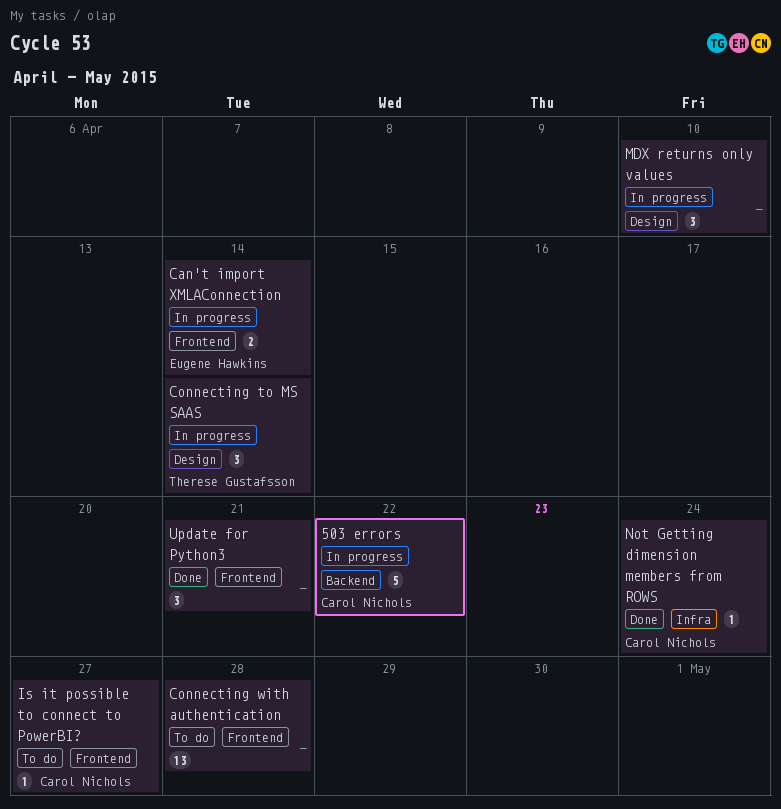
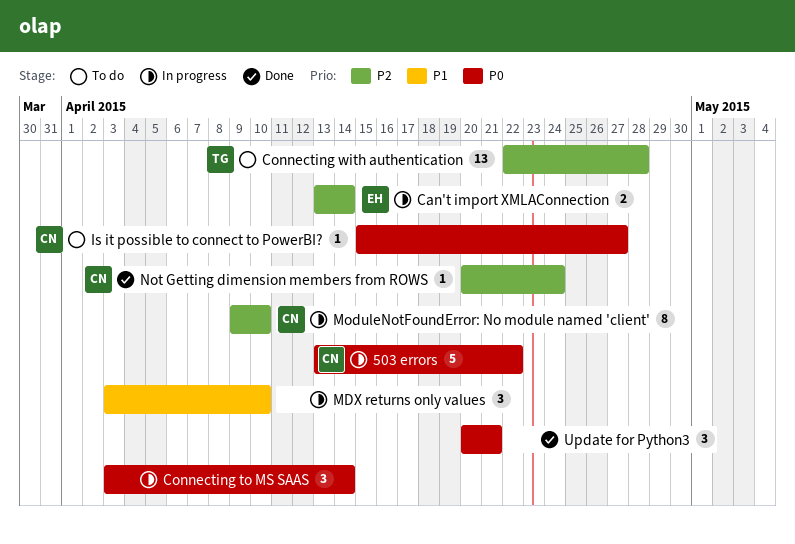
Connecting to MS SAAS, owner: Therese Gustafsson -> none
Connecting with authentication, owner: none -> Therese Gustafsson
ModuleNotFoundError: No module named 'client': none -> present

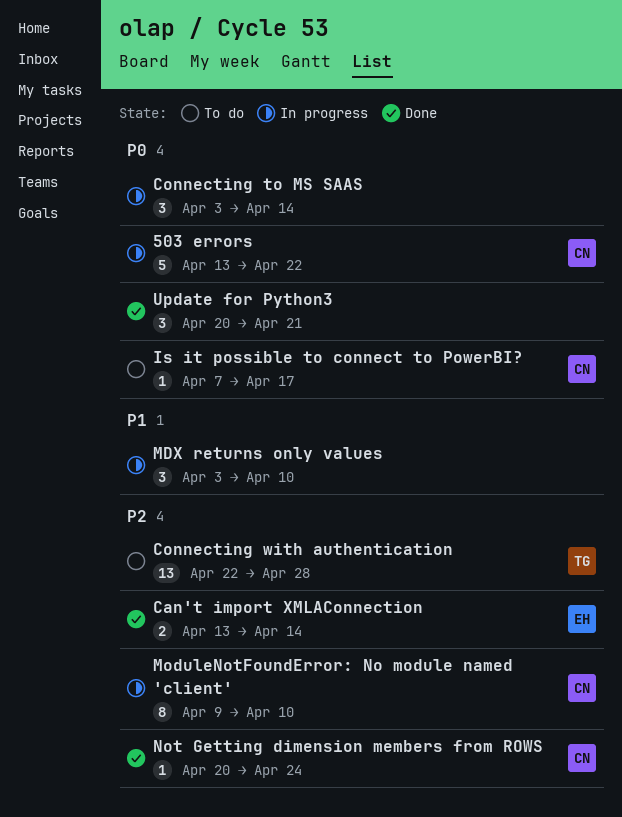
Can't import XMLAConnection, status: In progress -> Done
Is it possible to connect to PowerBI?, start: Apr 15 -> Apr 7
Is it possible to connect to PowerBI?, due: Apr 27 -> Apr 17

